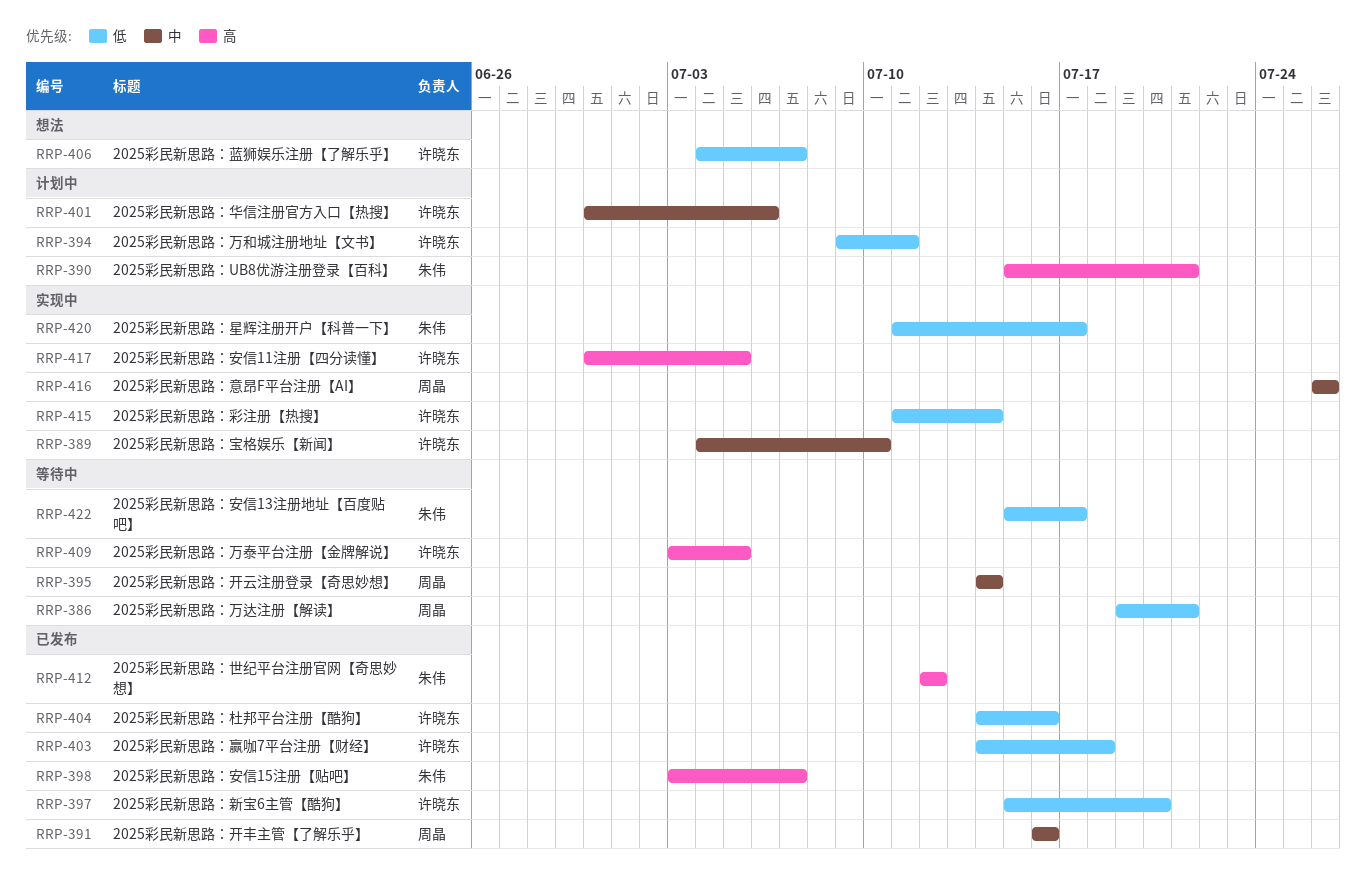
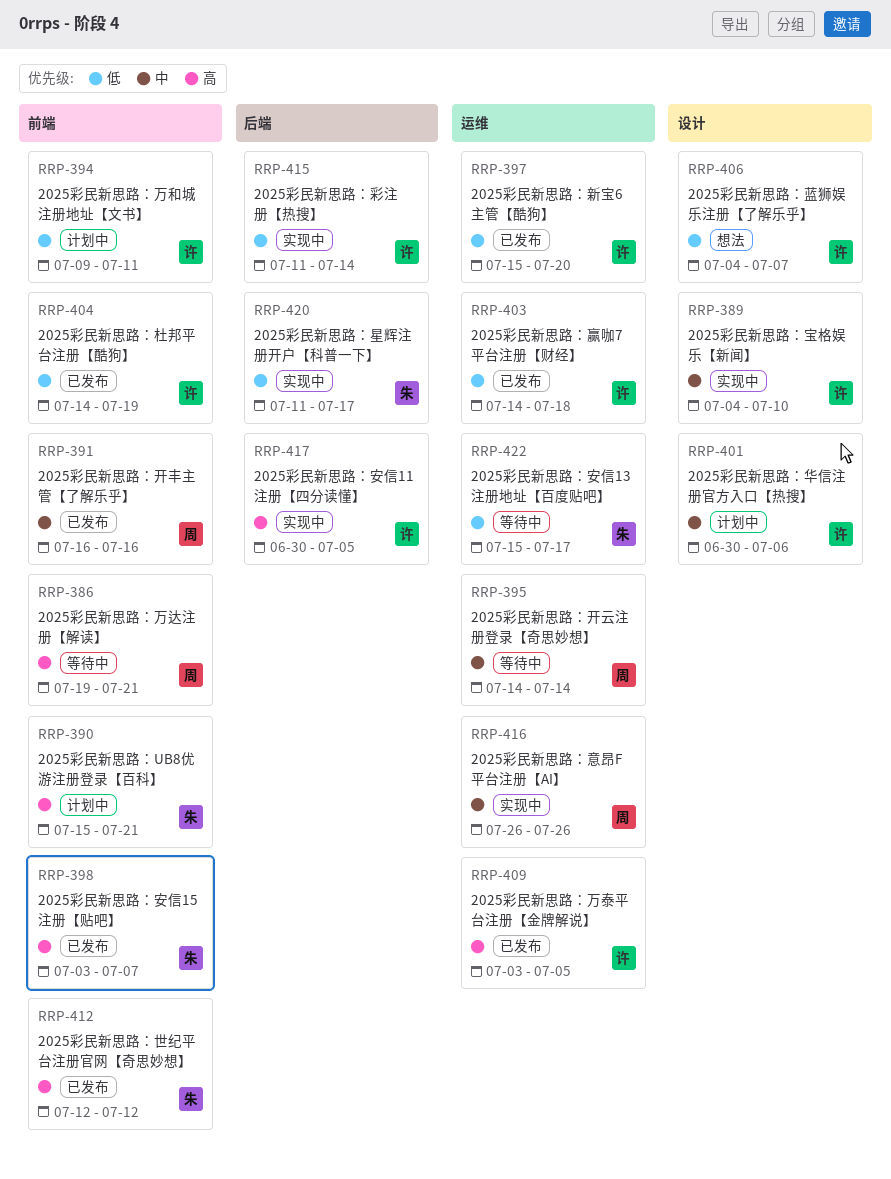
RRP-386, priority: 低 -> 高
RRP-404, due: Jul 16 -> Jul 19
RRP-409, status: 等待中 -> 已发布

